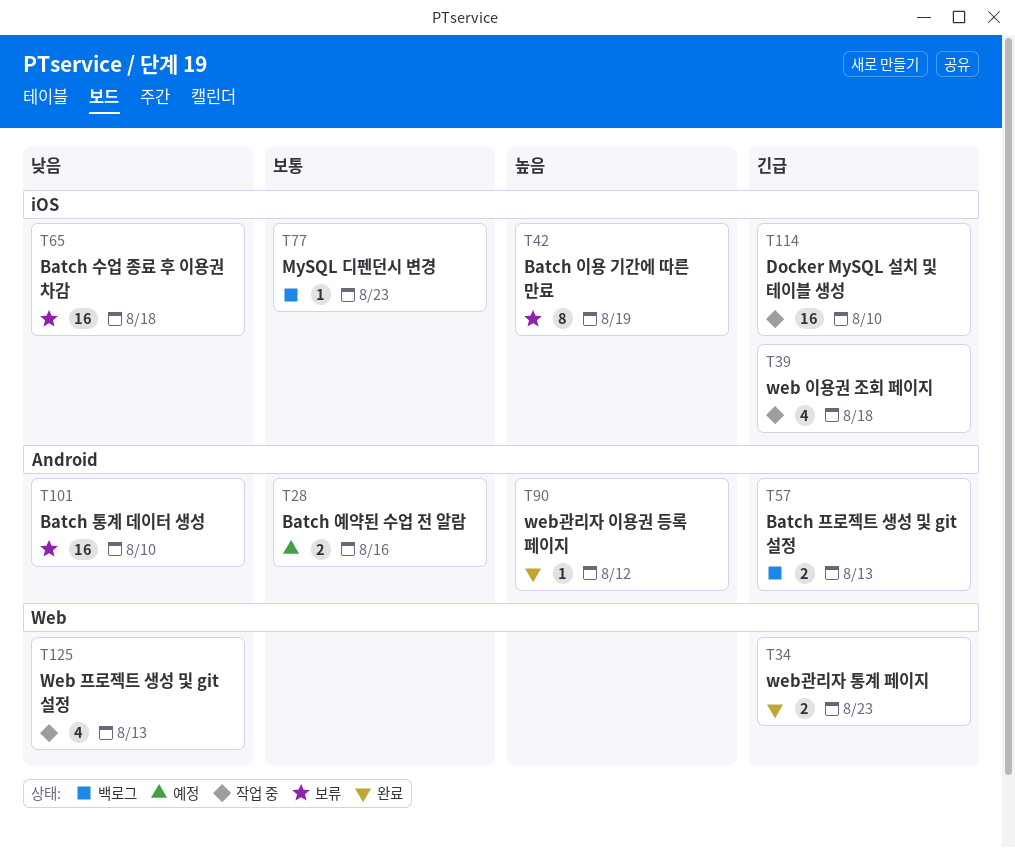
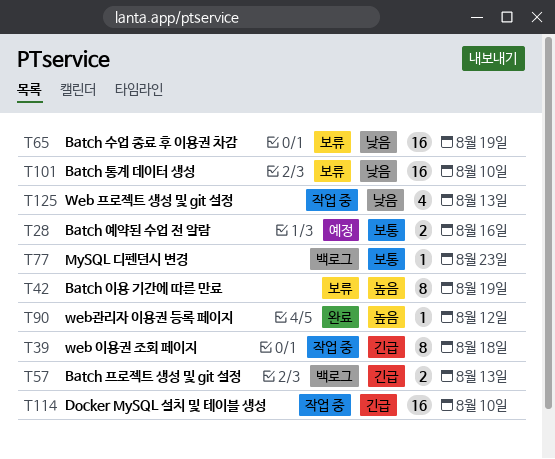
T34: present -> none
T39, estimate: 4 -> 8
T65, due: Aug 18 -> Aug 19

